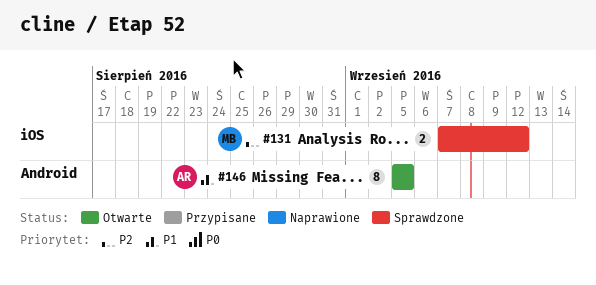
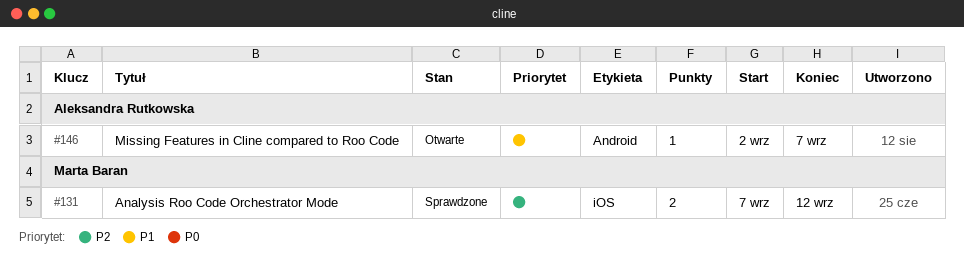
#146, estimate: 8 -> 1
#146, start: Sep 5 -> Sep 2
#146, due: Sep 5 -> Sep 7

